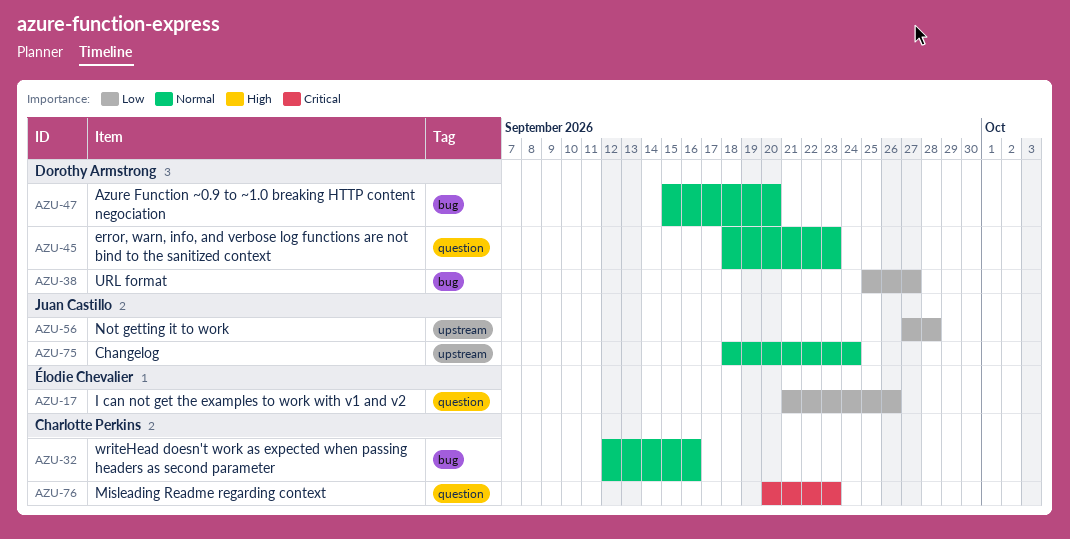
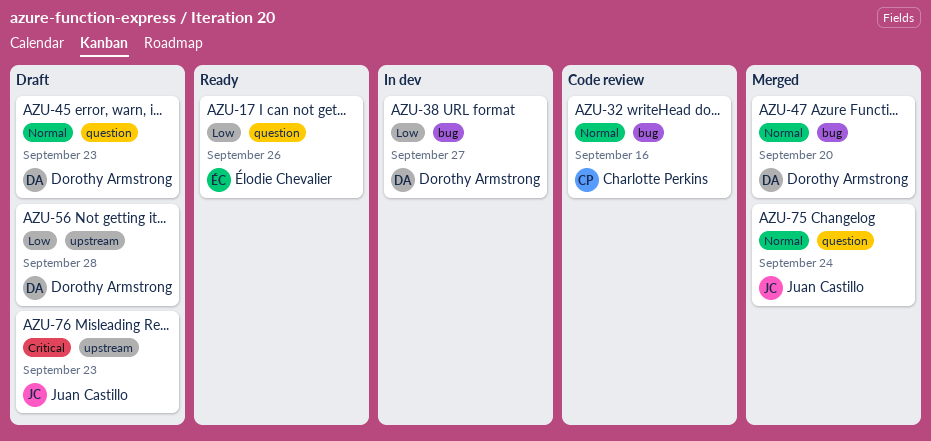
AZU-56, owner: Juan Castillo -> Dorothy Armstrong
AZU-75, label: upstream -> question
AZU-76, owner: Charlotte Perkins -> Juan Castillo
AZU-76, label: question -> upstream

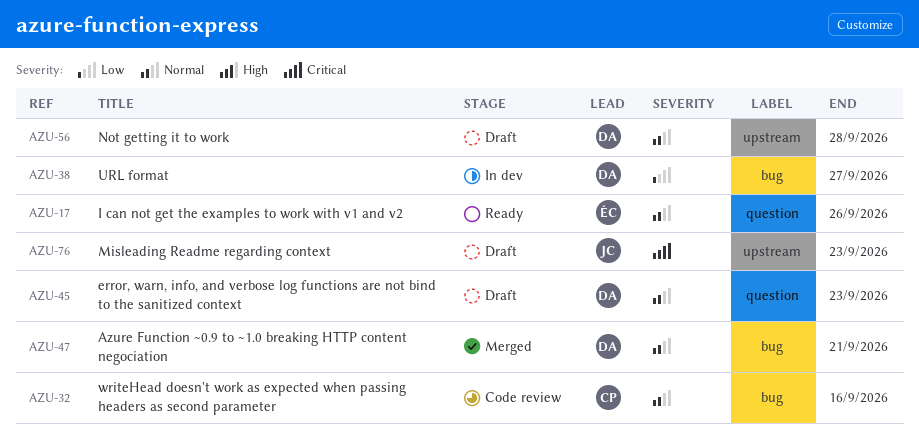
AZU-17, priority: Low -> Normal
AZU-47, due: Sep 20 -> Sep 21
AZU-56, priority: Low -> Normal
AZU-75: present -> none

